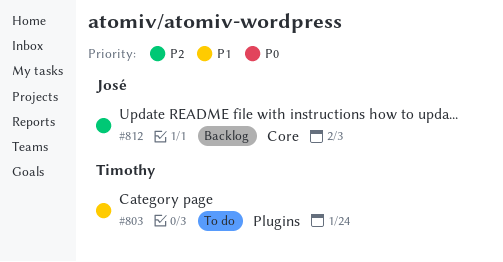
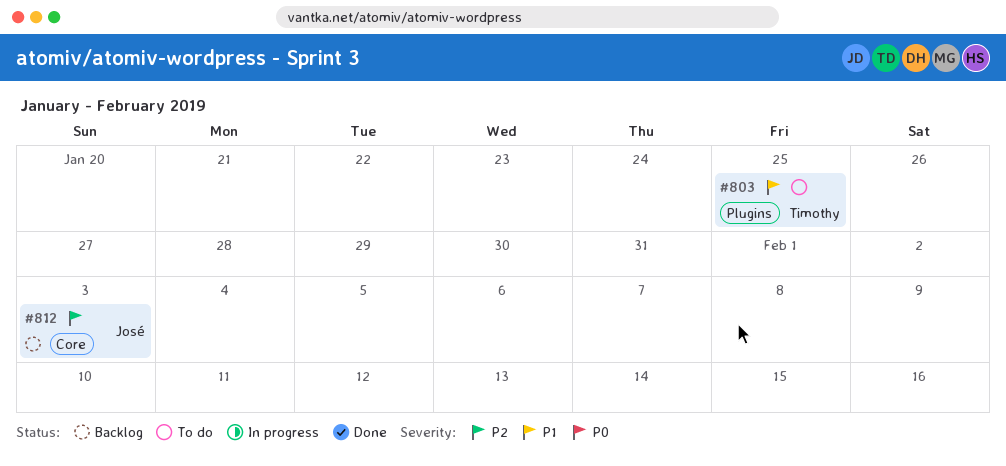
#803, due: Jan 24 -> Jan 25

